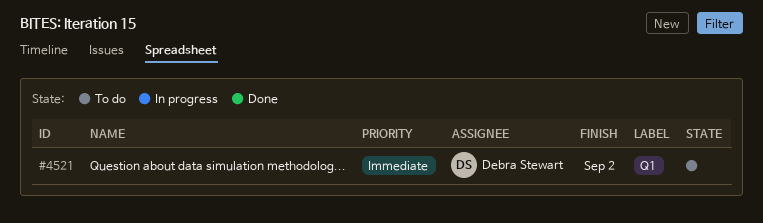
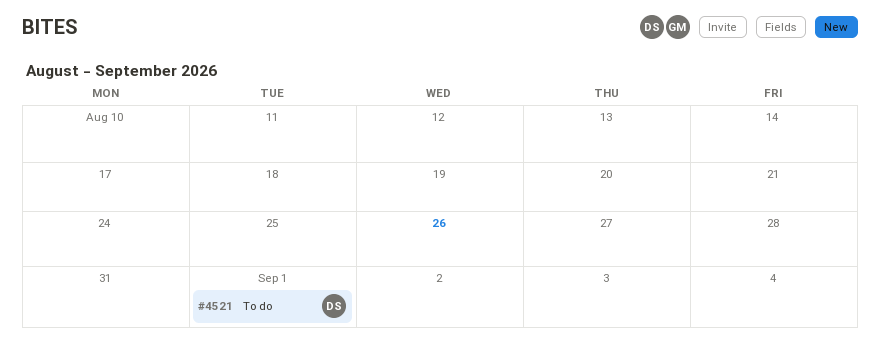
#4521, due: Sep 2 -> Sep 1

